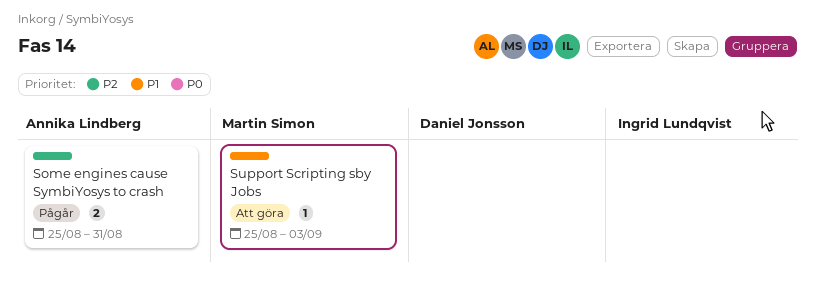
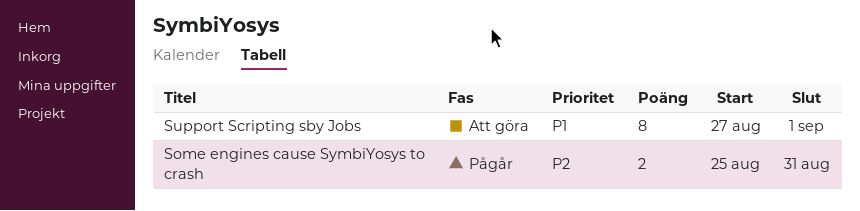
Support Scripting sby Jobs, estimate: 1 -> 8
Support Scripting sby Jobs, start: Aug 25 -> Aug 27
Support Scripting sby Jobs, due: Sep 3 -> Sep 1

